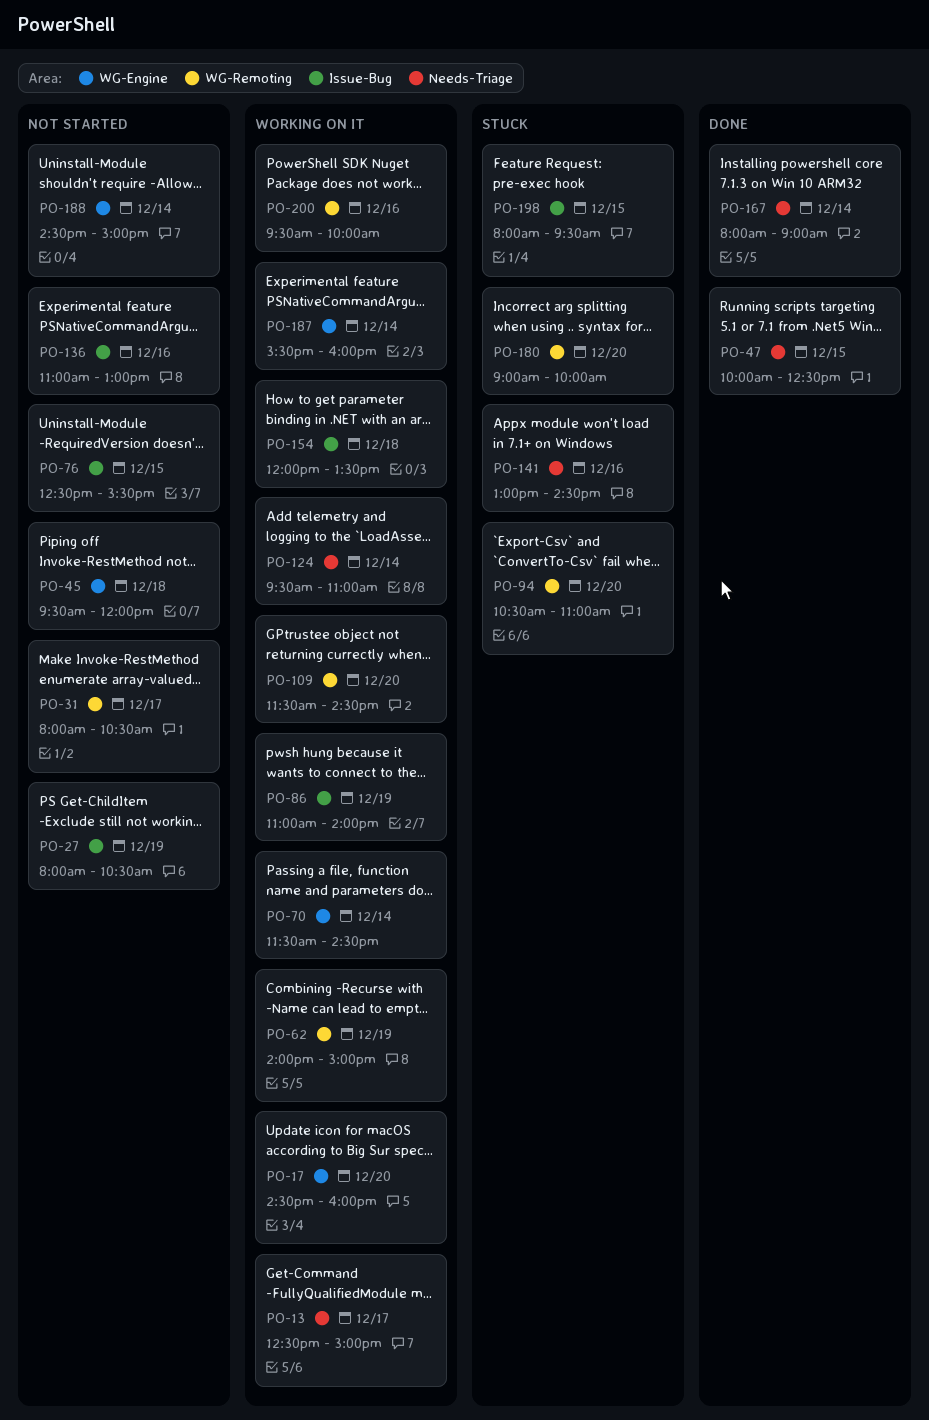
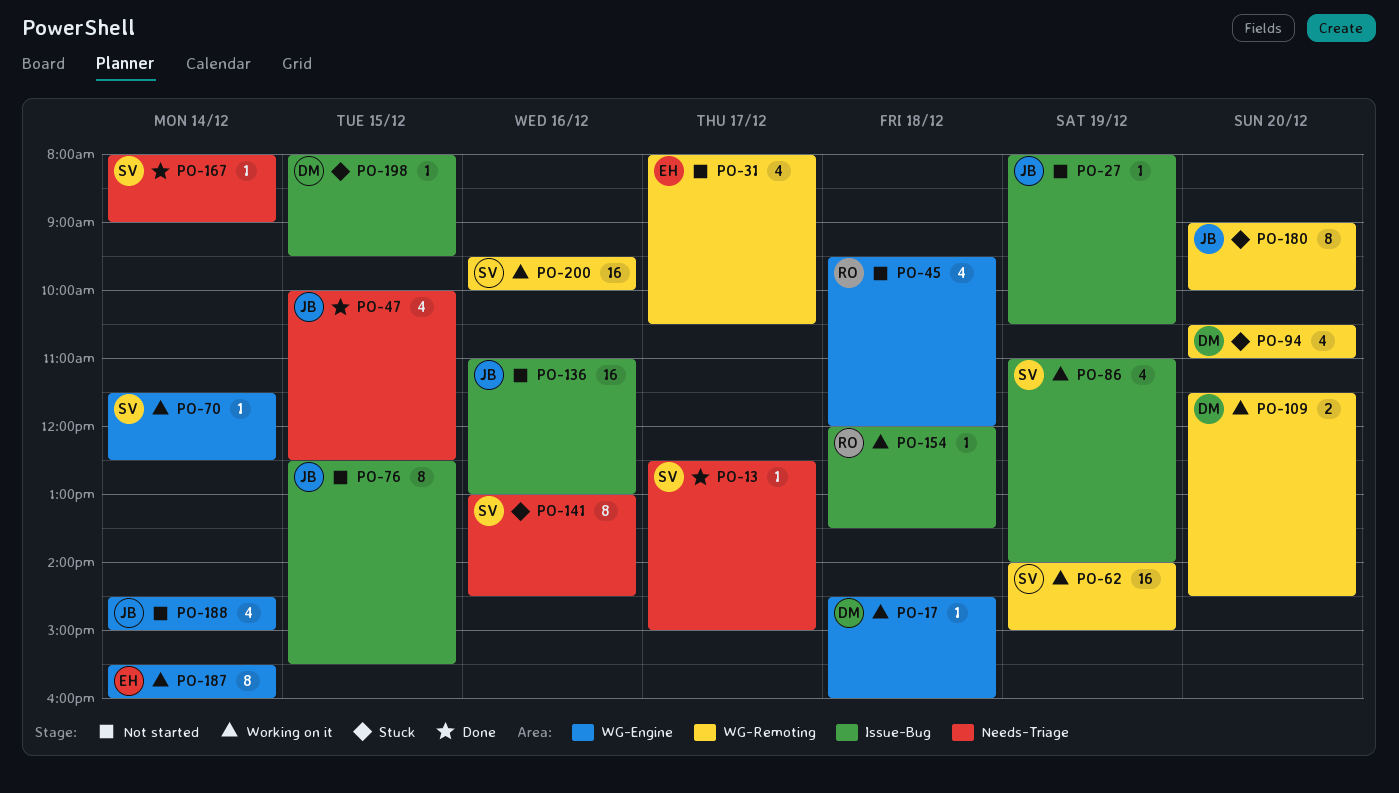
PO-13, status: Working on it -> Done
PO-17, day: Dec 20 -> Dec 18
PO-70, ends: 14:30 -> 12:30
PO-124: present -> none

